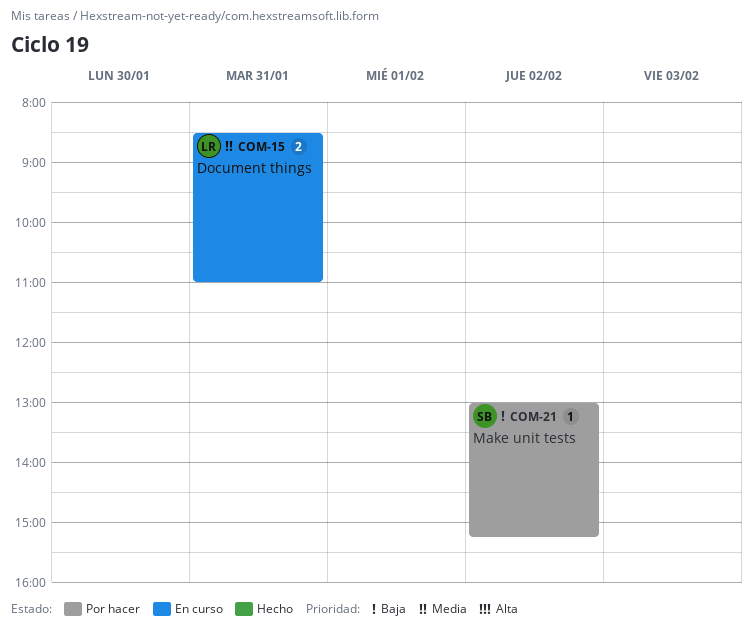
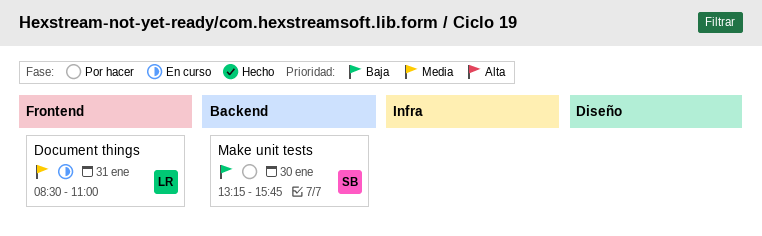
Make unit tests, day: Feb 2 -> Jan 30
Make unit tests, begins: 13:00 -> 13:15
Make unit tests, ends: 15:15 -> 15:45

